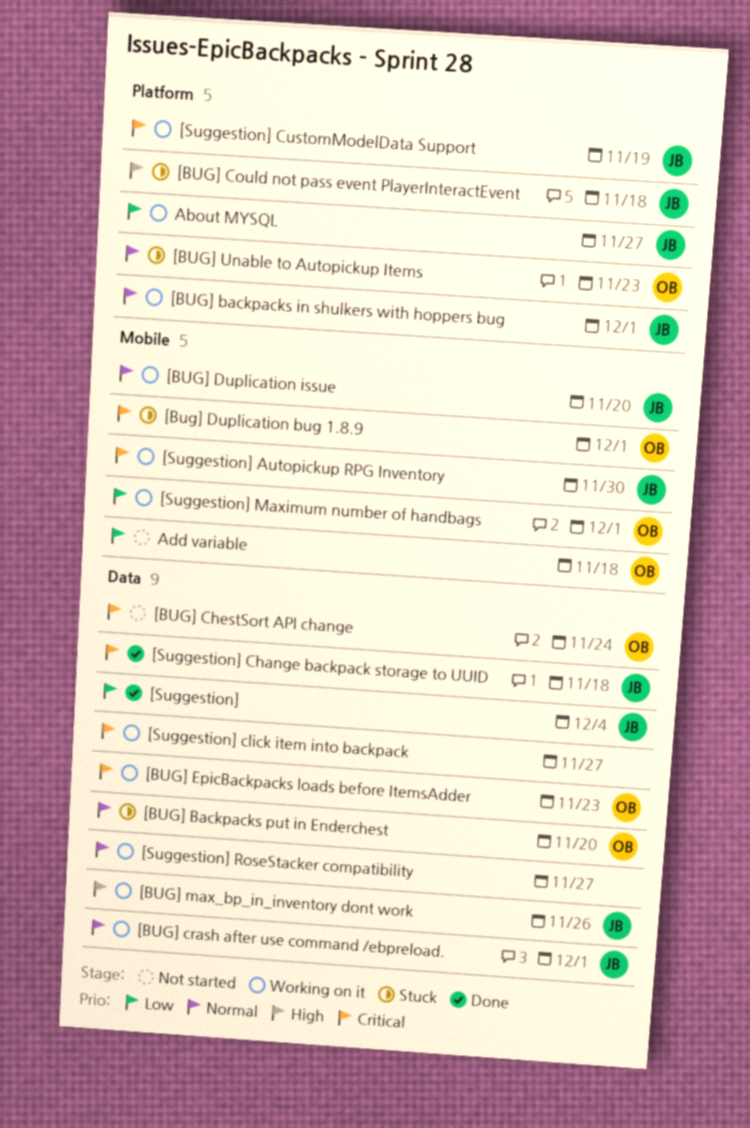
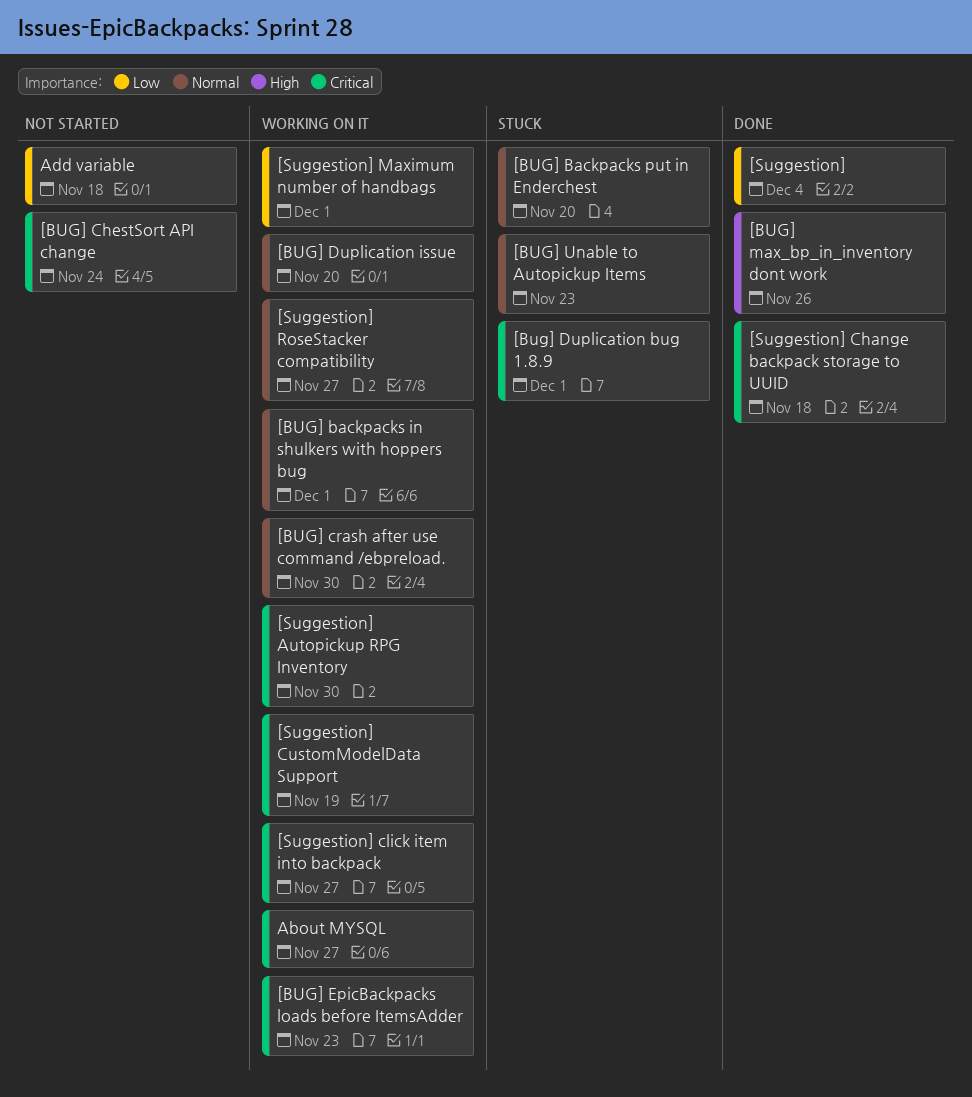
[BUG] Could not pass event PlayerInteractEvent: present -> none
[BUG] crash after use command /ebpreload., due: Dec 1 -> Nov 30
[BUG] max_bp_in_inventory dont work, status: Working on it -> Done
About MYSQL, priority: Low -> Critical

